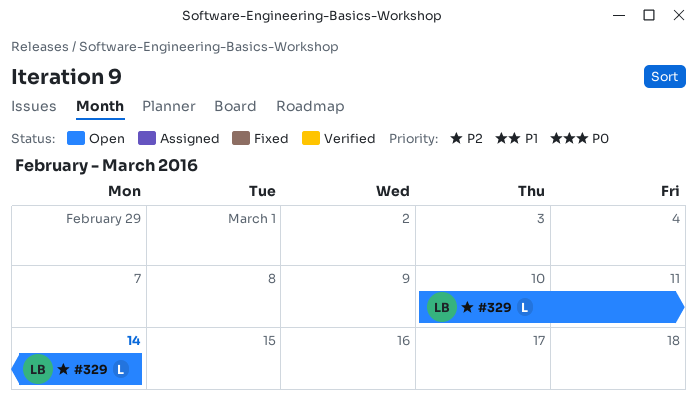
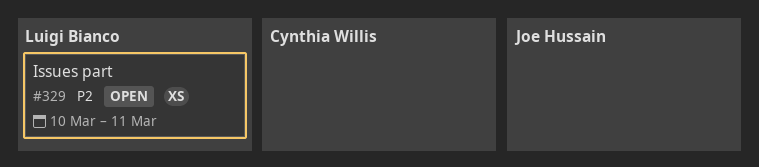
#329, estimate: L -> XS
#329, due: Mar 14 -> Mar 11

